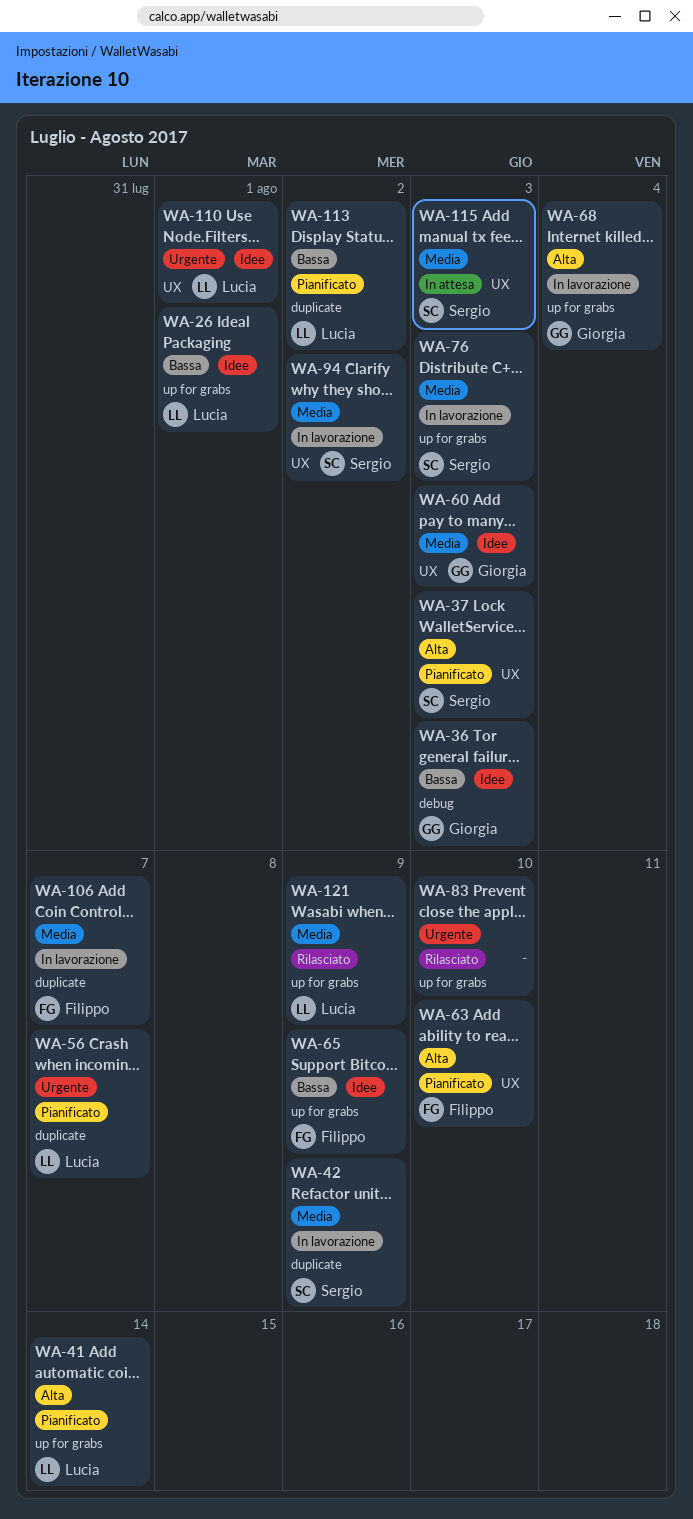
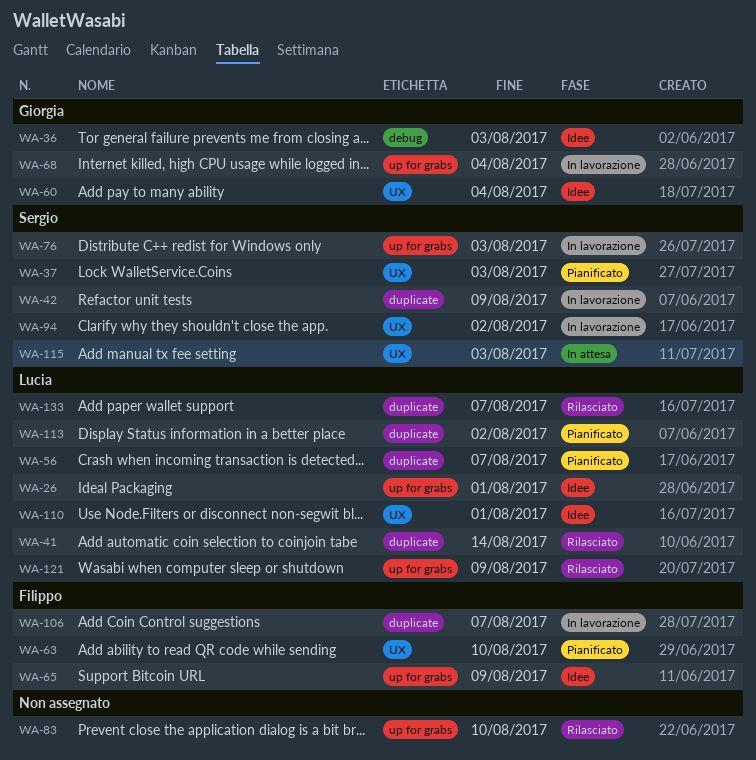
WA-41, status: Pianificato -> Rilasciato
WA-41, label: up for grabs -> duplicate
WA-60, due: Aug 3 -> Aug 4
WA-133: none -> present

